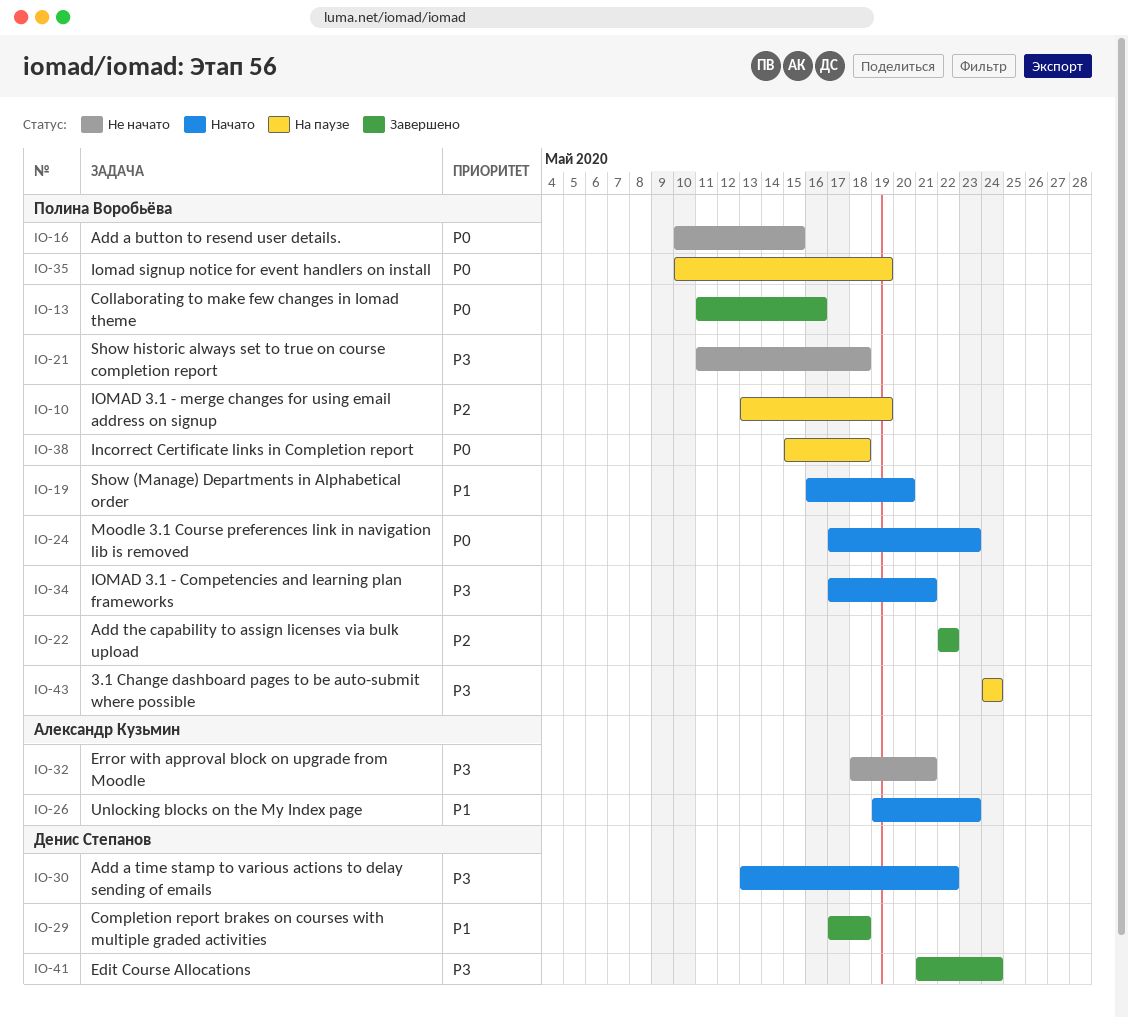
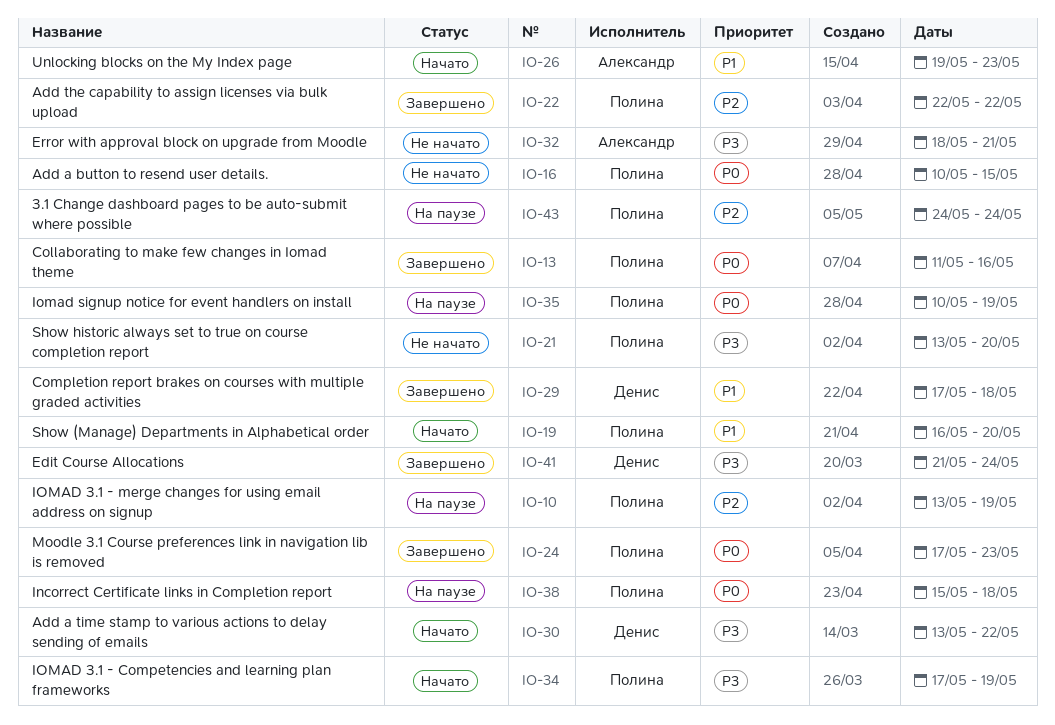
IO-21, start: May 11 -> May 13
IO-21, due: May 18 -> May 20
IO-24, status: Начато -> Завершено
IO-34, due: May 21 -> May 19
IO-43, priority: P3 -> P2

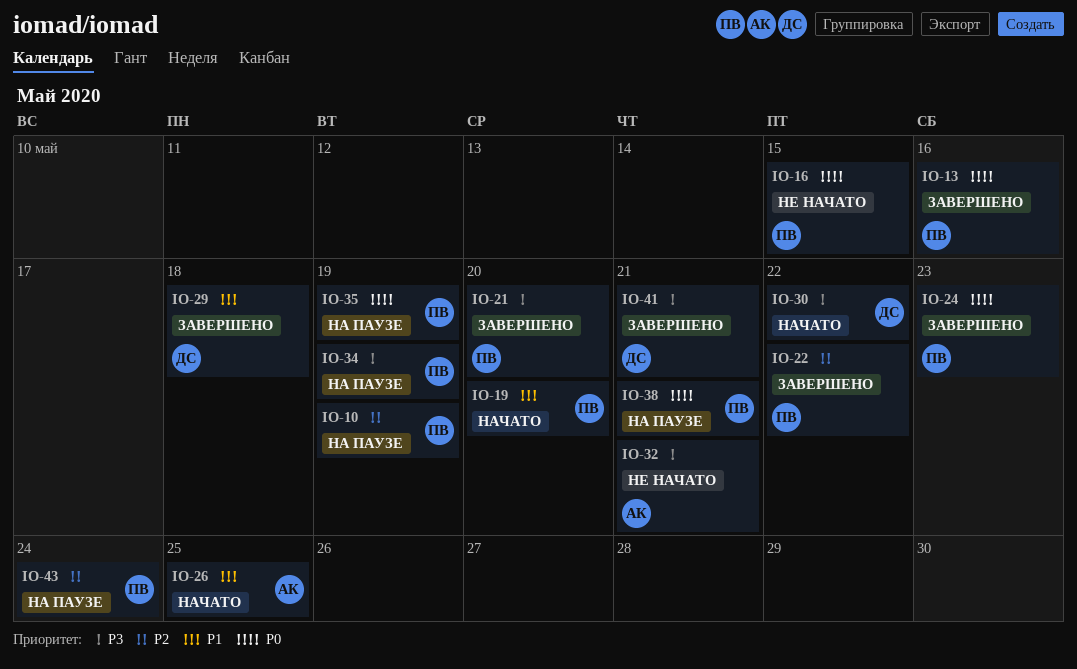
IO-21, status: Не начато -> Завершено
IO-26, due: May 23 -> May 25
IO-34, status: Начато -> На паузе
IO-38, due: May 18 -> May 21
IO-41, due: May 24 -> May 21

